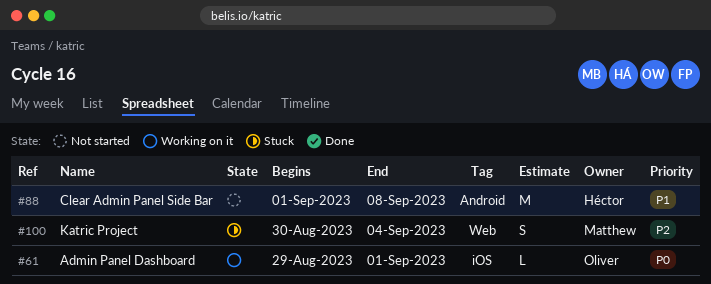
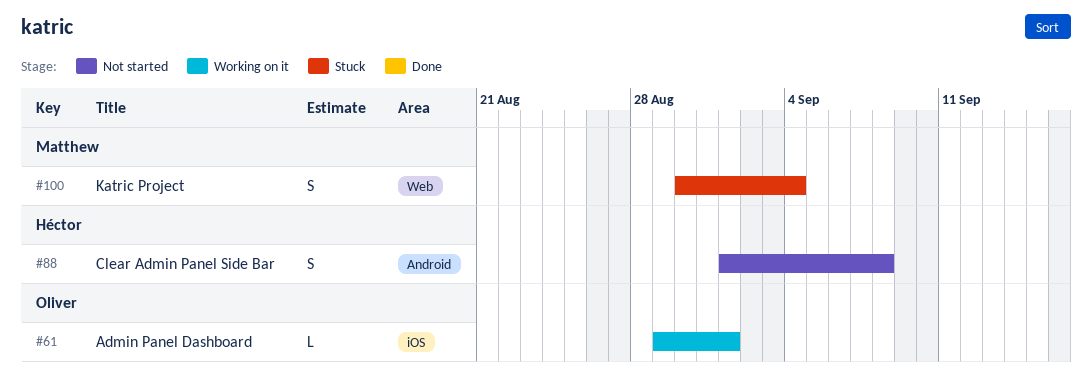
#88, estimate: M -> S

